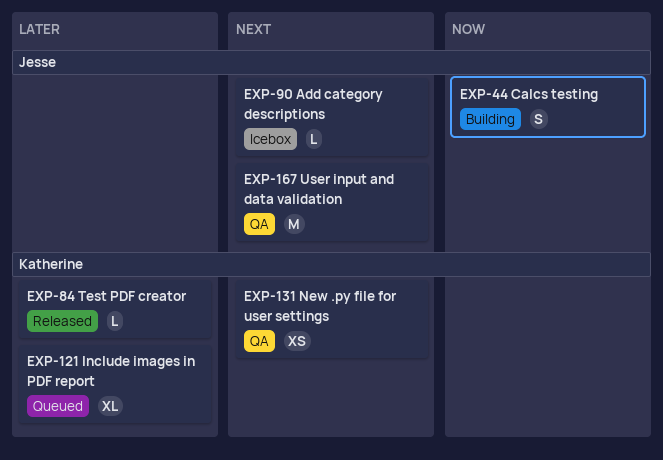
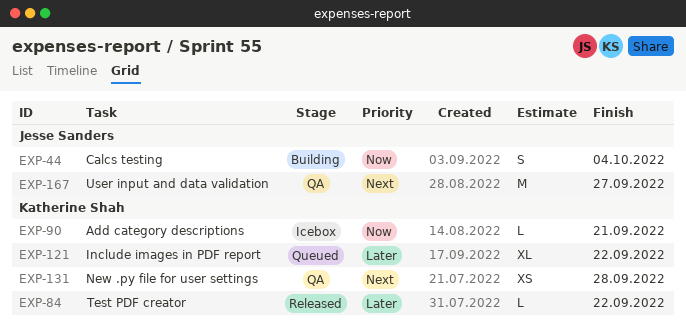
EXP-90, owner: Jesse Sanders -> Katherine Shah
EXP-90, priority: Next -> Now

